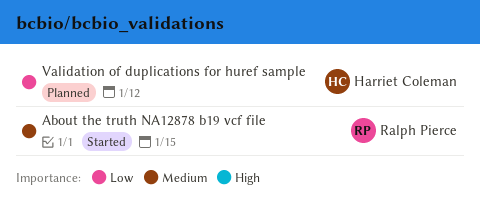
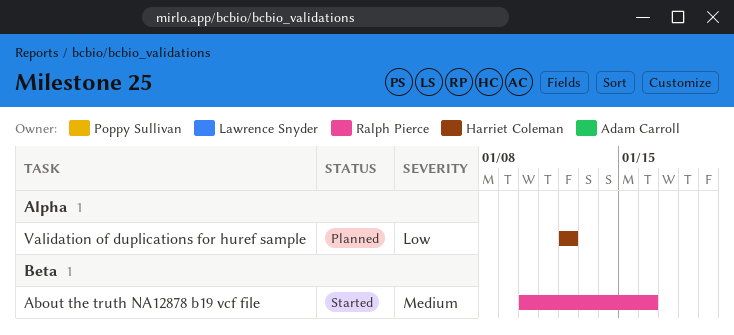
About the truth NA12878 b19 vcf file, due: Jan 15 -> Jan 16

